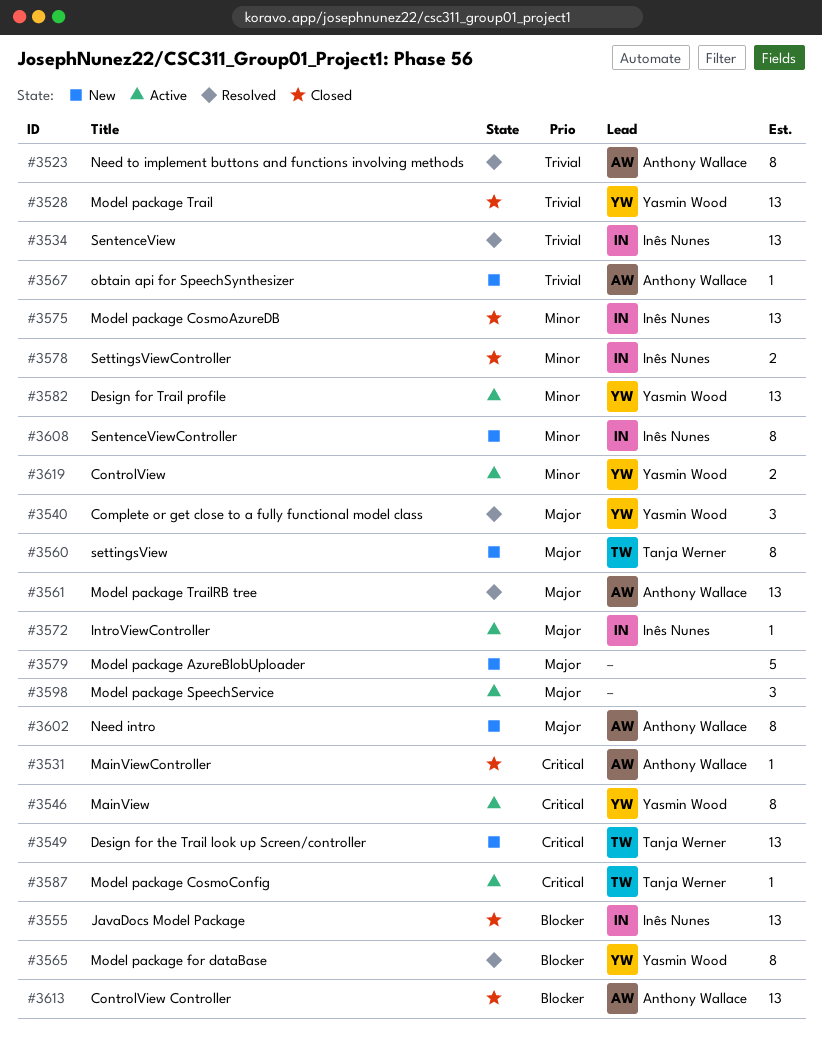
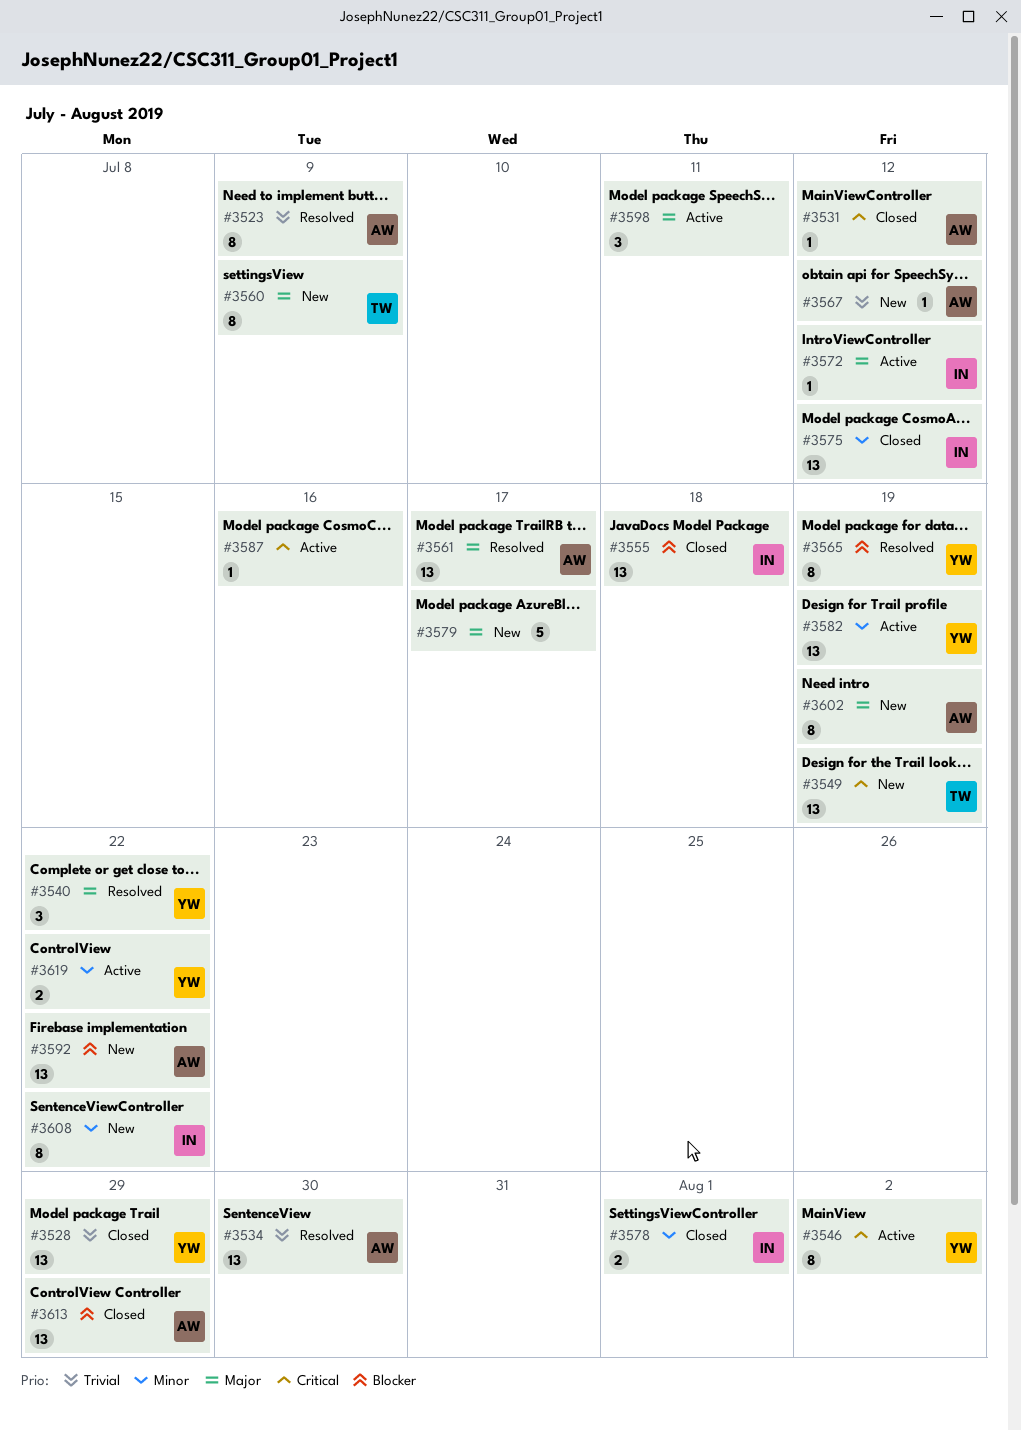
#3534, owner: Inês Nunes -> Anthony Wallace
#3587, owner: Tanja Werner -> none
#3592: none -> present

